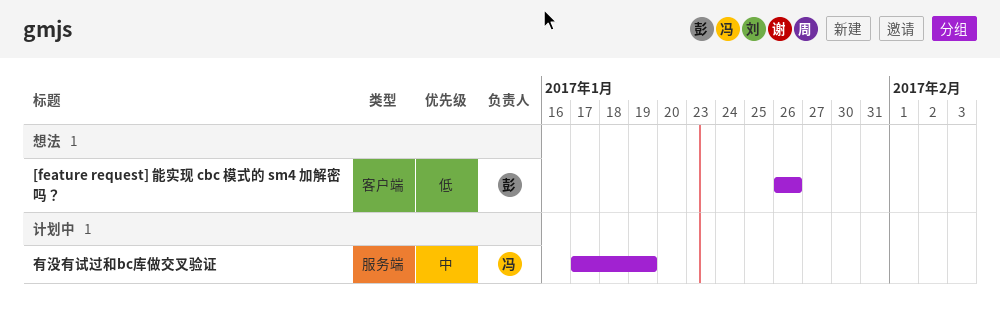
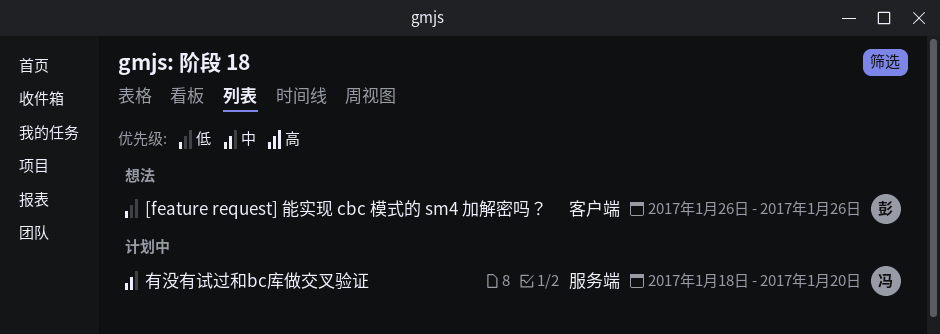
有没有试过和bc库做交叉验证, start: Jan 17 -> Jan 18
有没有试过和bc库做交叉验证, due: Jan 19 -> Jan 20

